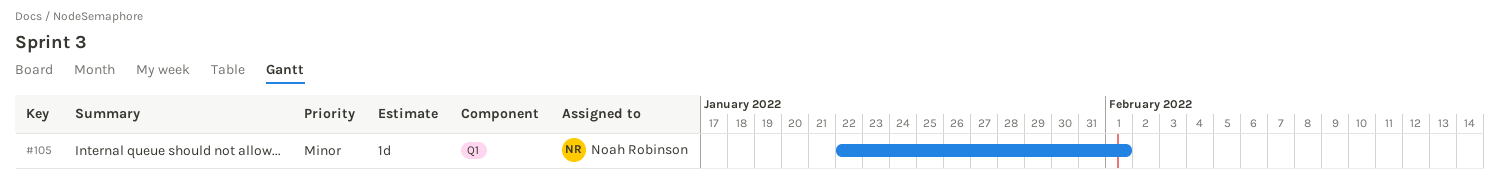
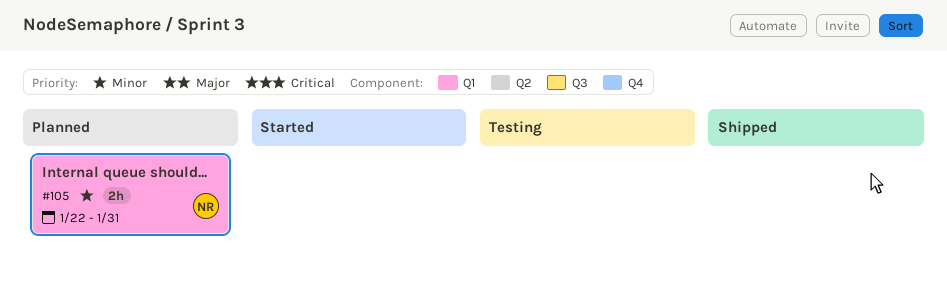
#105, estimate: 1d -> 2h
#105, due: Feb 1 -> Jan 31

